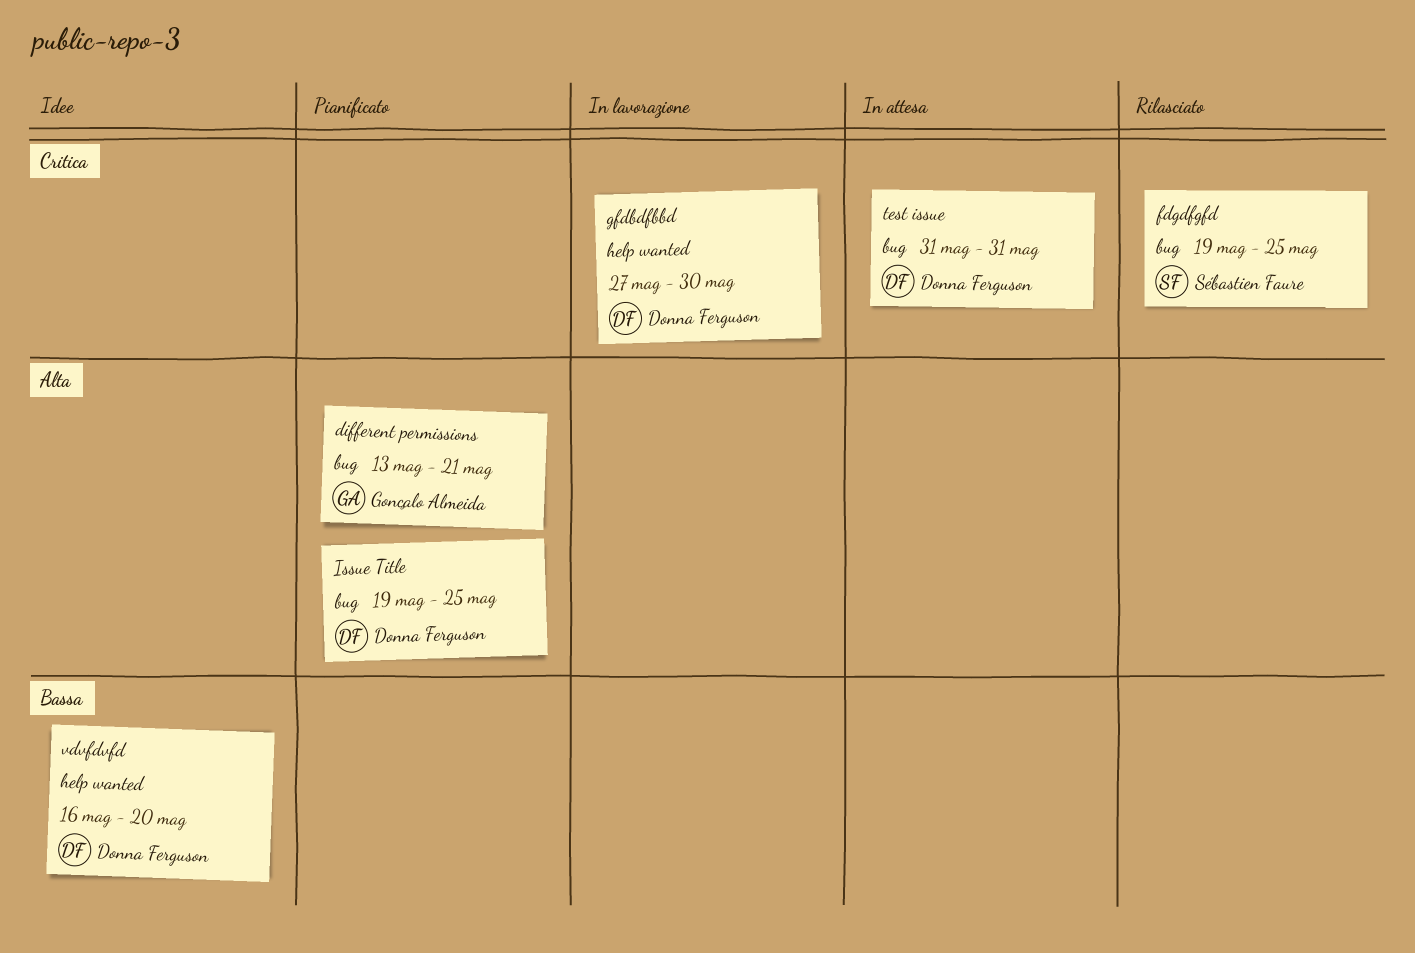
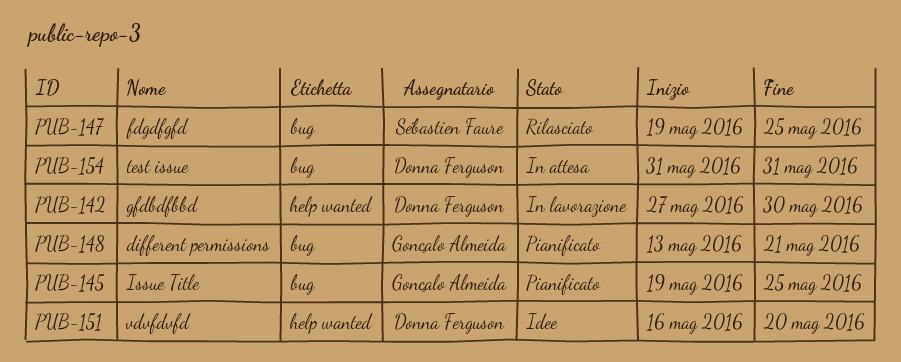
Issue Title, owner: Donna Ferguson -> Gonçalo Almeida

